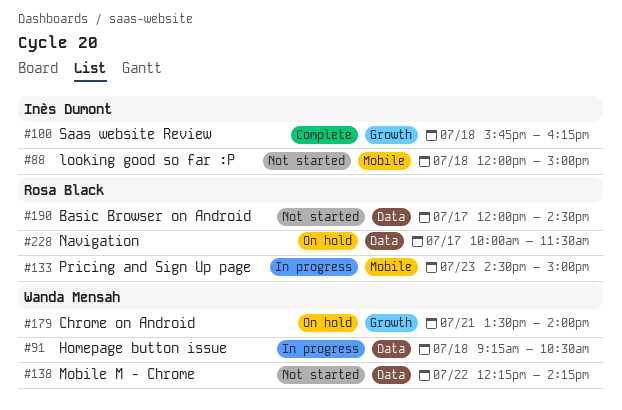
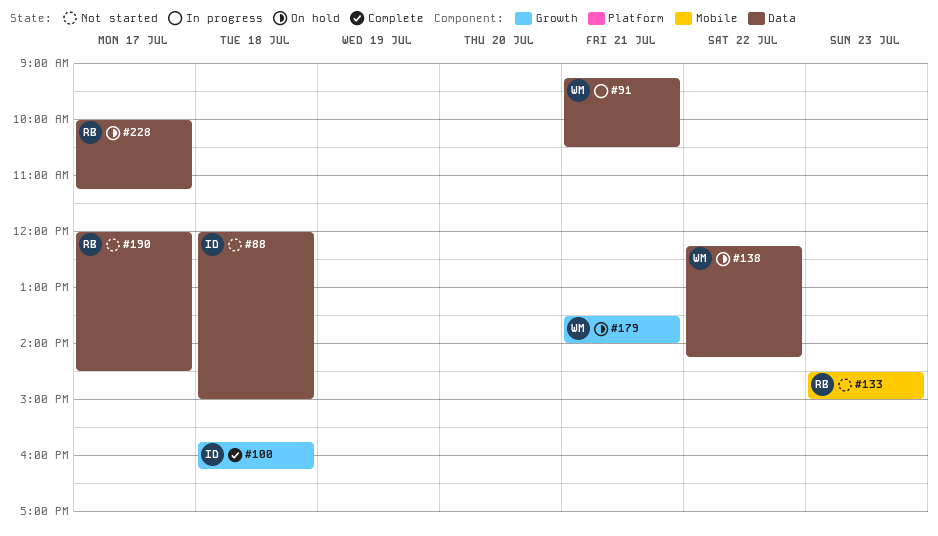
#88, label: Mobile -> Data
#91, day: Jul 18 -> Jul 21
#133, status: In progress -> Not started
#138, status: Not started -> On hold
#228, ends: 11:30 -> 11:15

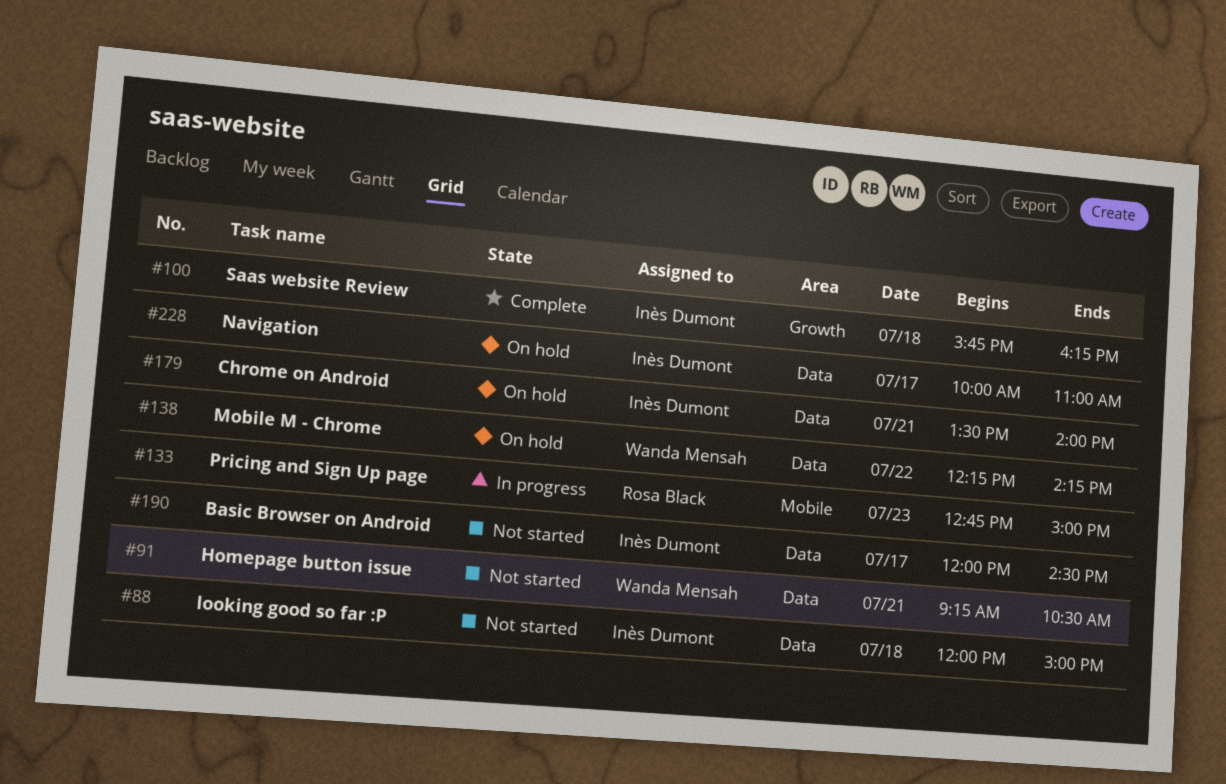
#91, status: In progress -> Not started
#133, status: Not started -> In progress
#133, begins: 14:30 -> 12:45
#179, owner: Wanda Mensah -> Inès Dumont
#179, label: Growth -> Data
#190, owner: Rosa Black -> Inès Dumont
#228, owner: Rosa Black -> Inès Dumont
#228, ends: 11:15 -> 11:00

